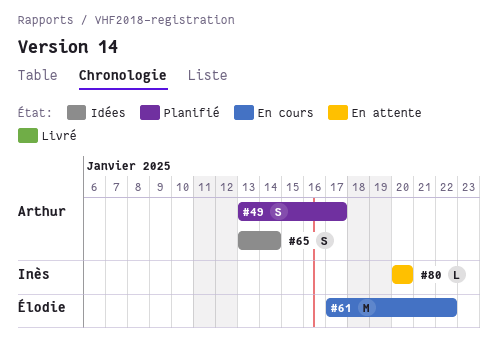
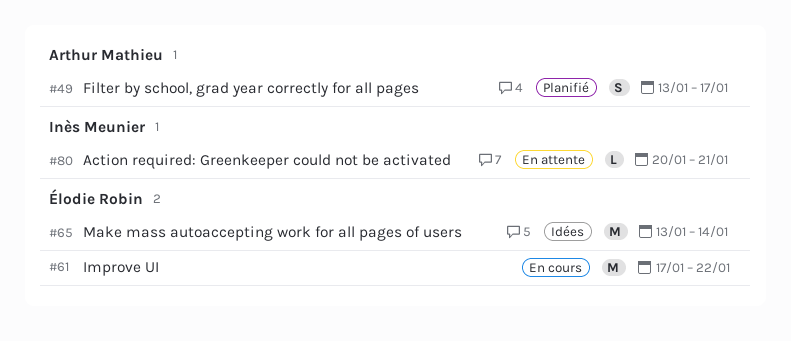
#65, owner: Arthur Mathieu -> Élodie Robin
#65, estimate: S -> M
#80, due: Jan 20 -> Jan 21

